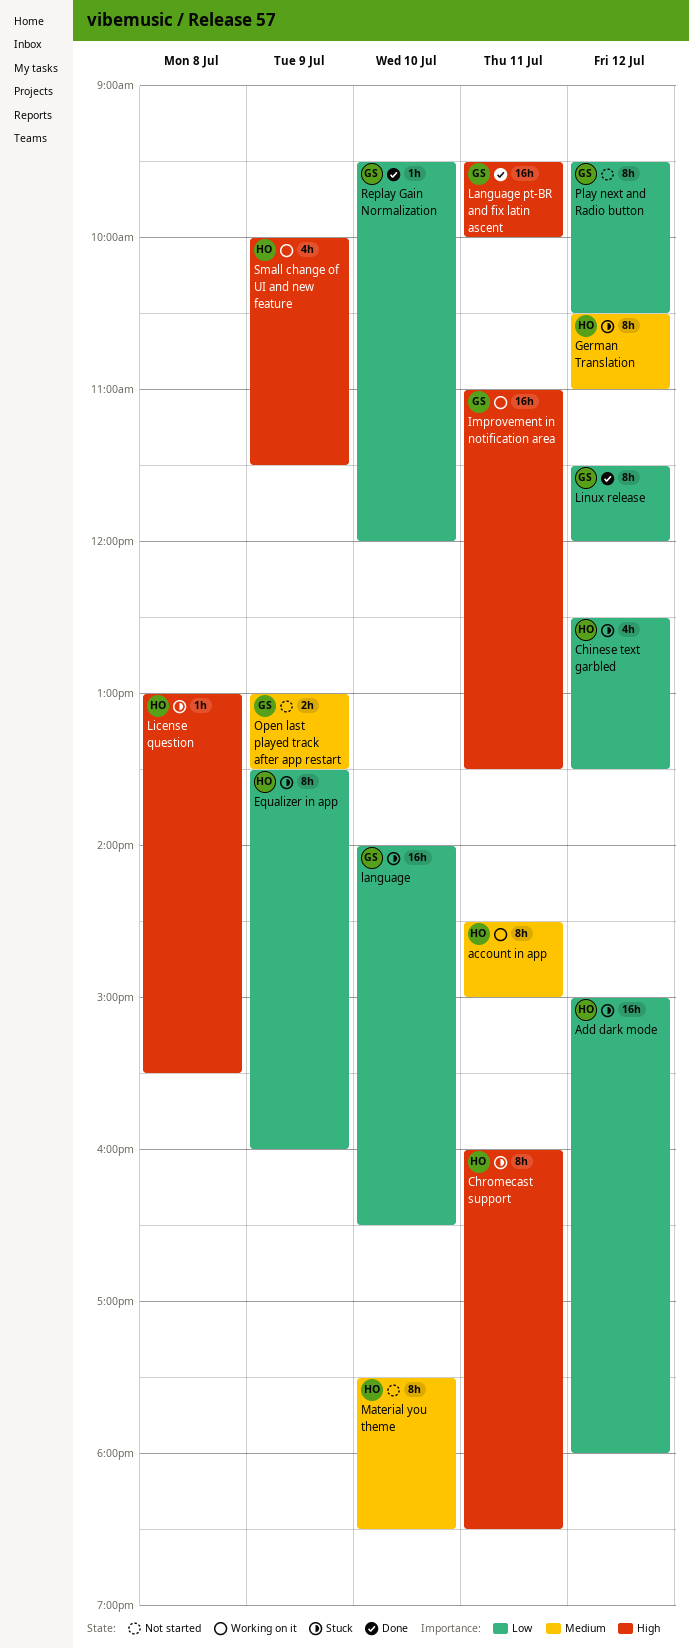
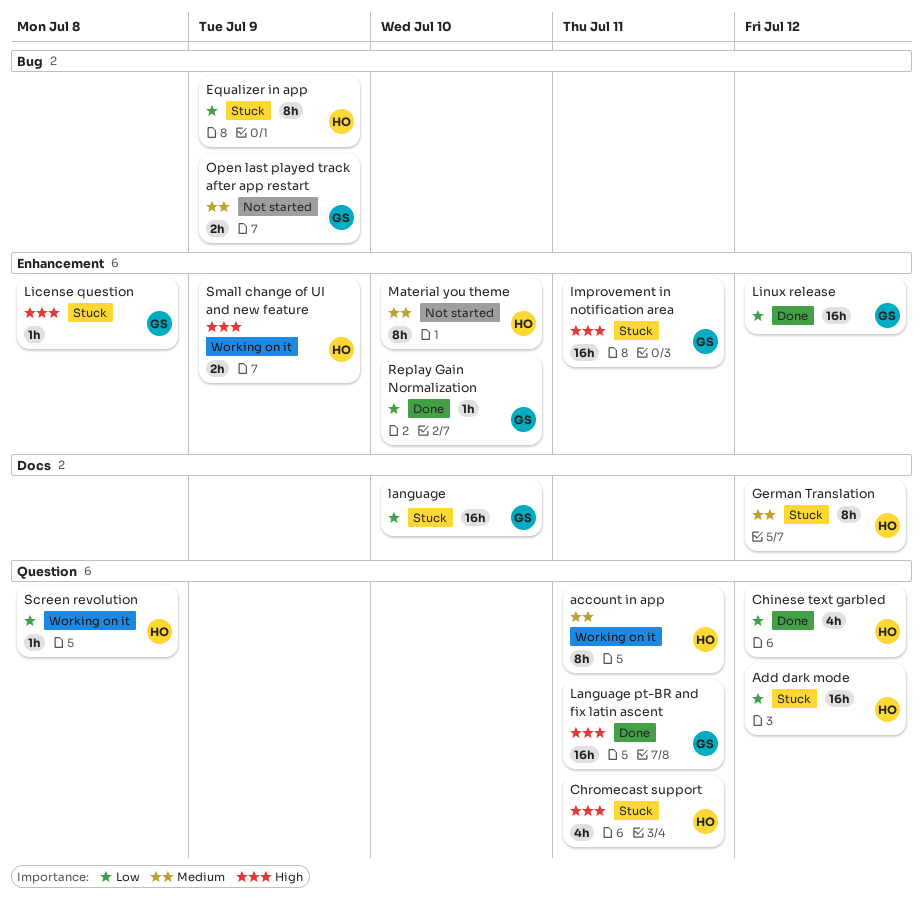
Chinese text garbled, status: Stuck -> Done
Chromecast support, estimate: 8h -> 4h
Improvement in notification area, status: Working on it -> Stuck
License question, owner: HO -> GS
Linux release, estimate: 8h -> 16h
Play next and Radio button: present -> none
Screen revolution: none -> present
Small change of UI and new feature, estimate: 4h -> 2h

